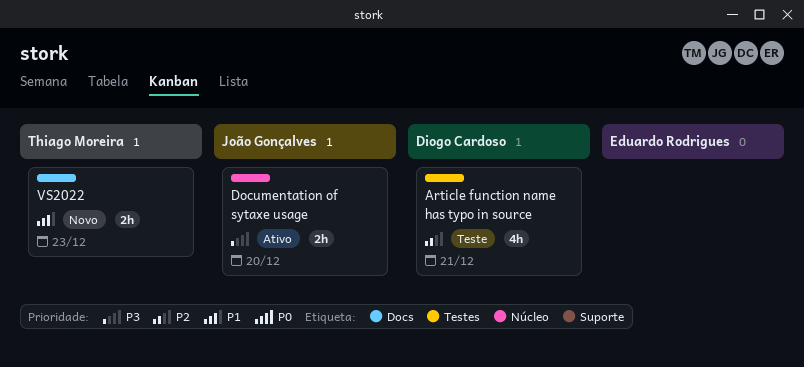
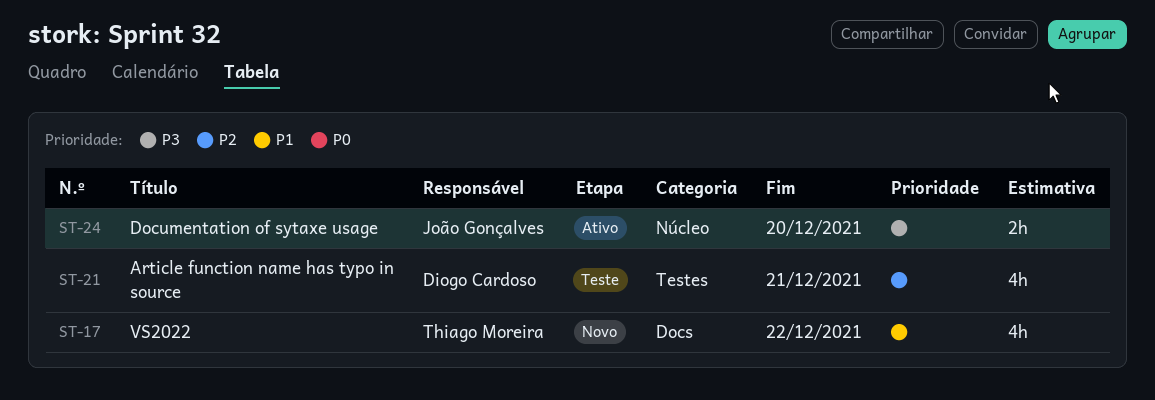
VS2022, estimate: 2h -> 4h
VS2022, due: Dec 23 -> Dec 22

